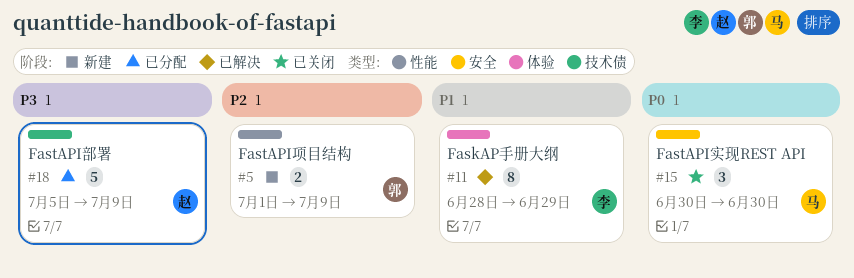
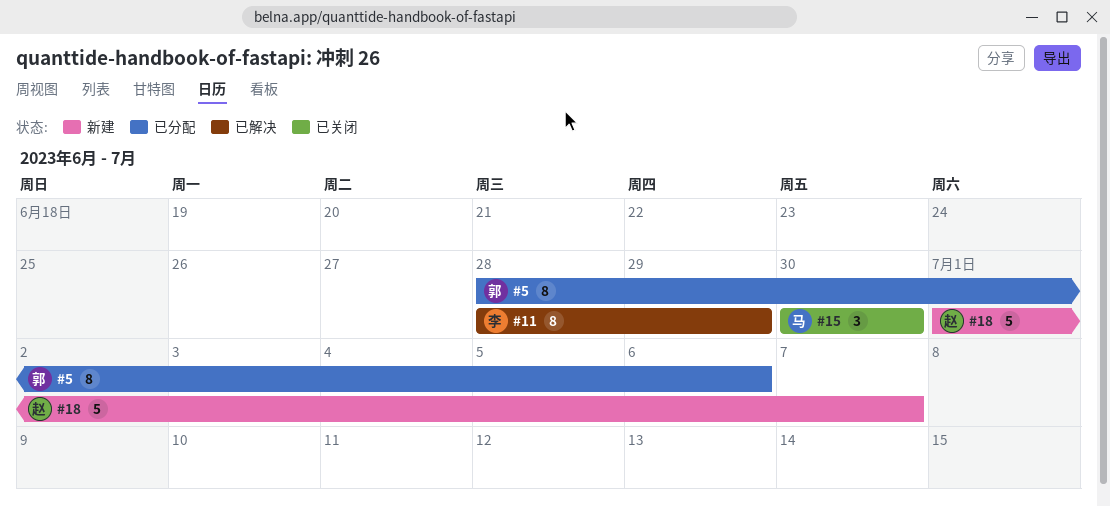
#5, status: 新建 -> 已分配
#5, estimate: 2 -> 8
#5, start: Jul 1 -> Jun 28
#5, due: Jul 9 -> Jul 6
#18, status: 已分配 -> 新建
#18, start: Jul 5 -> Jul 1
#18, due: Jul 9 -> Jul 7

